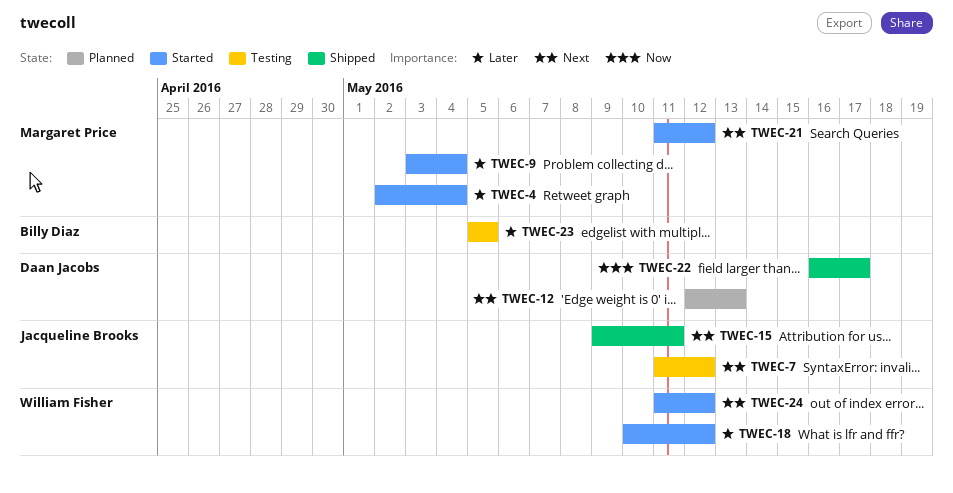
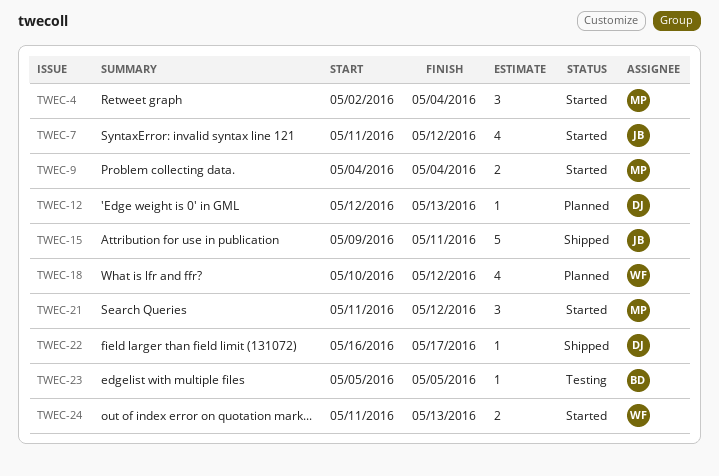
TWEC-7, status: Testing -> Started
TWEC-9, start: May 3 -> May 4
TWEC-18, status: Started -> Planned
TWEC-24, due: May 12 -> May 13

